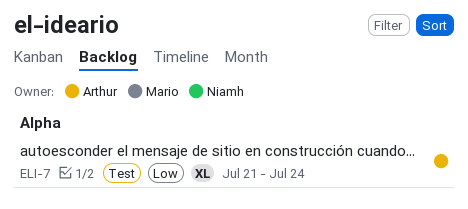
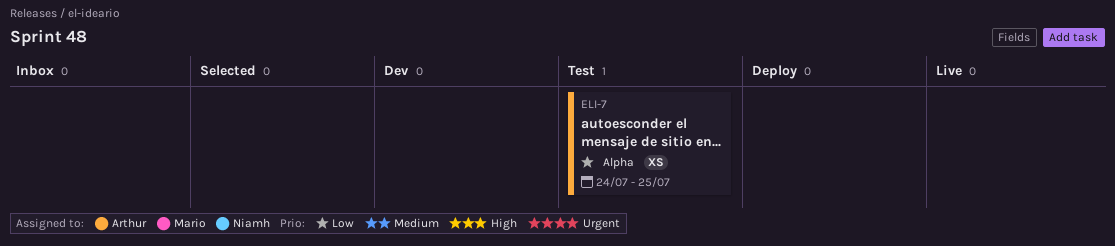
ELI-7, estimate: XL -> XS
ELI-7, start: Jul 21 -> Jul 24
ELI-7, due: Jul 24 -> Jul 25

